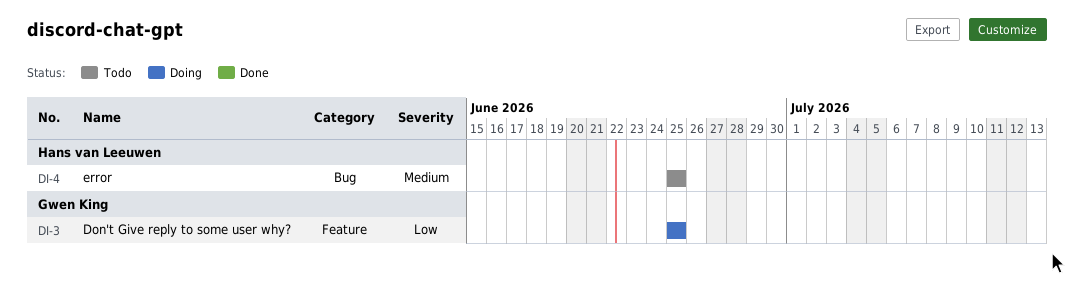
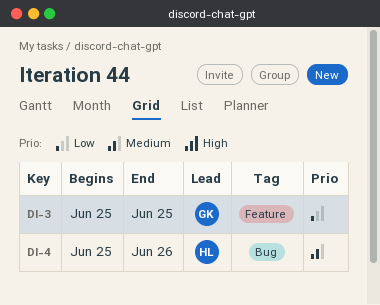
DI-4, due: Jun 25 -> Jun 26

